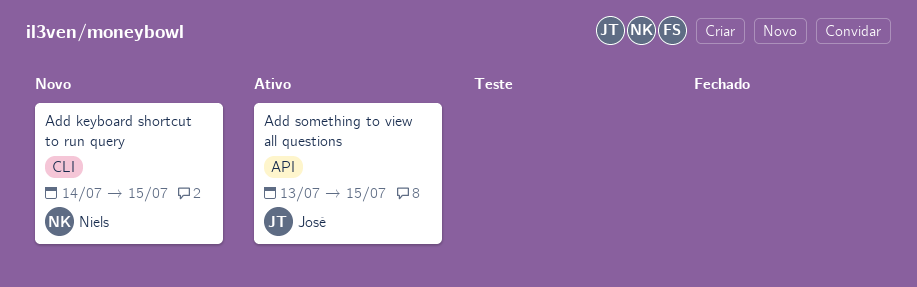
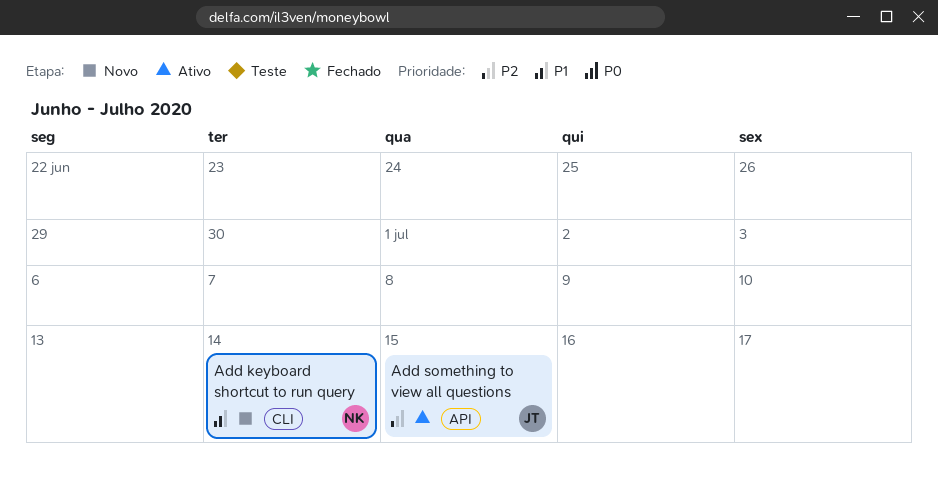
Add keyboard shortcut to run query, due: Jul 15 -> Jul 14

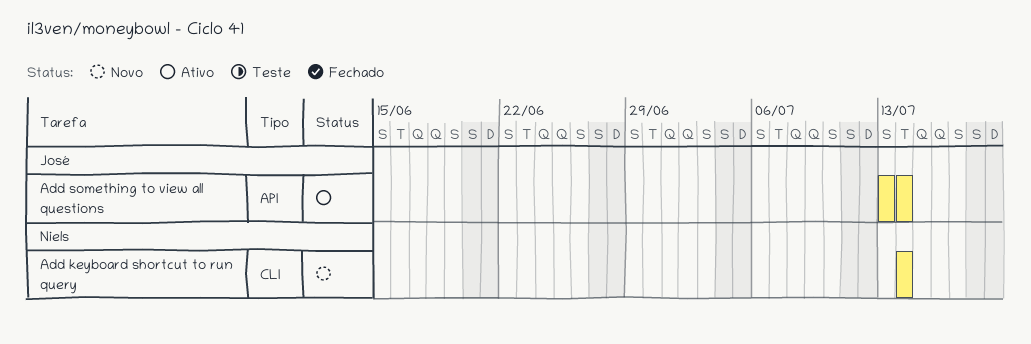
Add something to view all questions, due: Jul 15 -> Jul 14

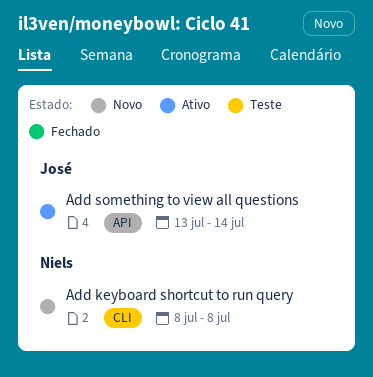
Add keyboard shortcut to run query, start: Jul 14 -> Jul 8
Add keyboard shortcut to run query, due: Jul 14 -> Jul 8

